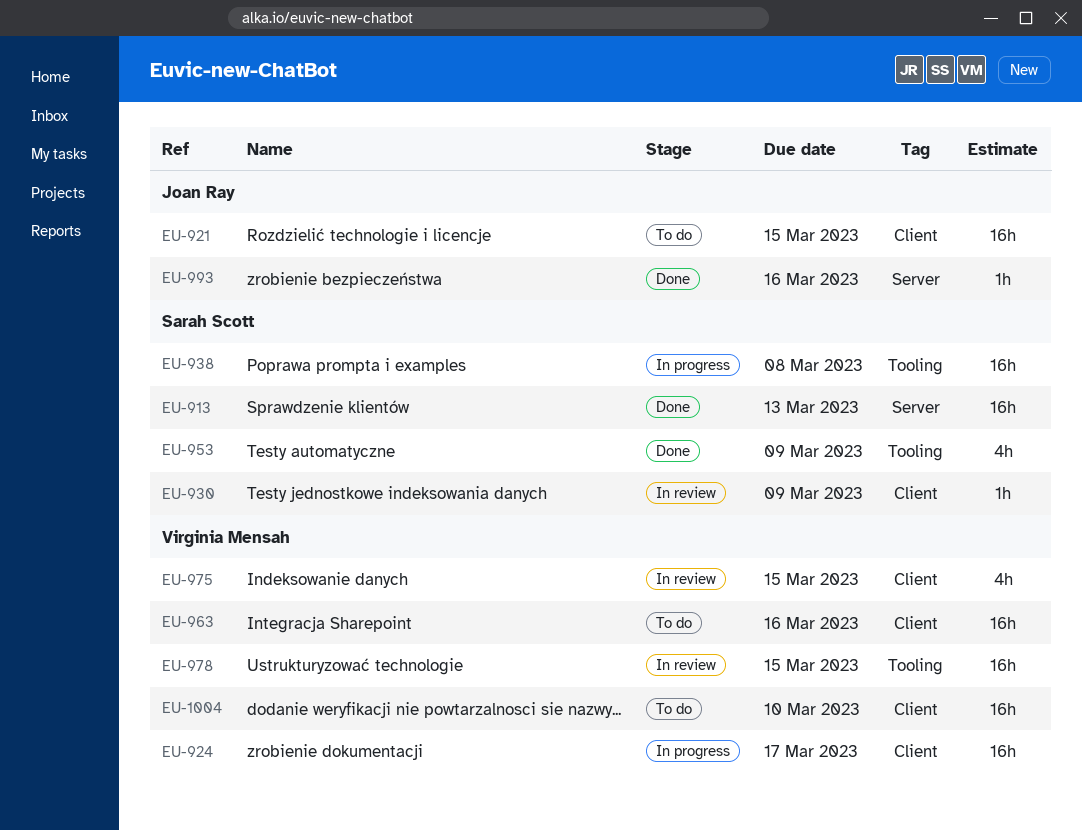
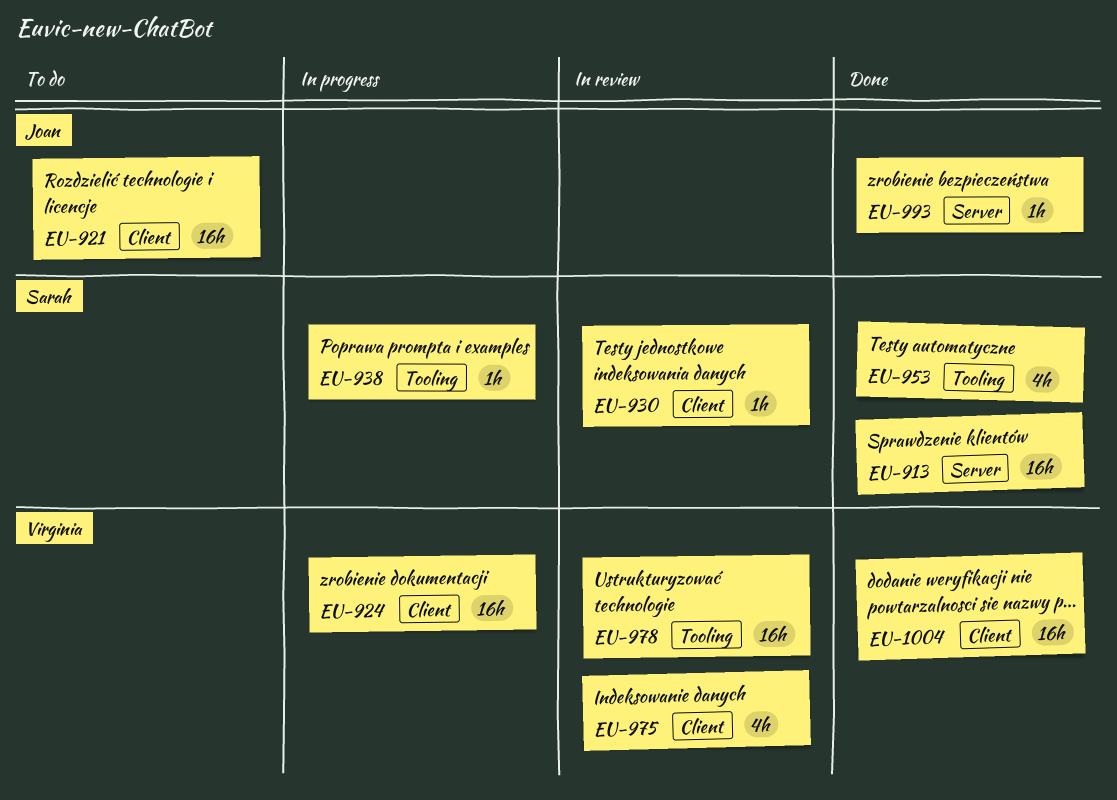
EU-938, estimate: 16h -> 1h
EU-963: present -> none
EU-1004, status: To do -> Done

